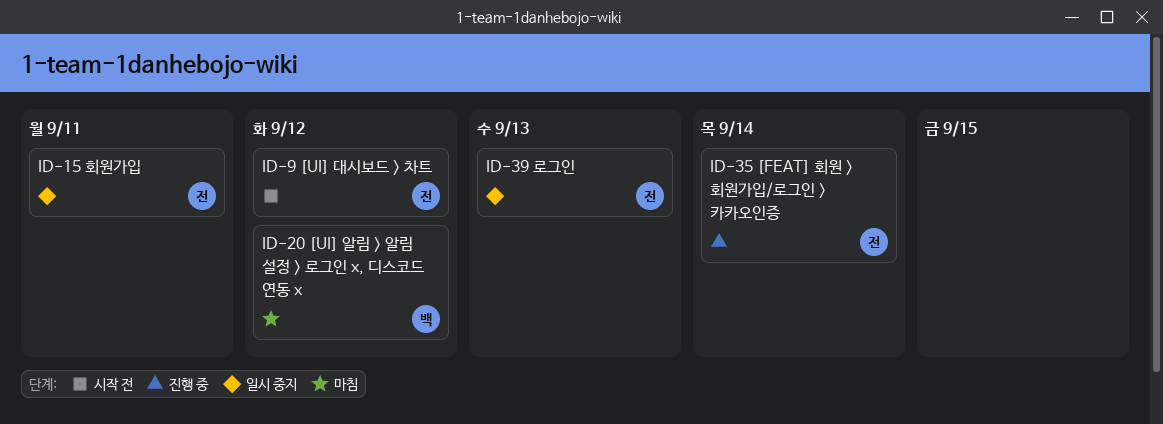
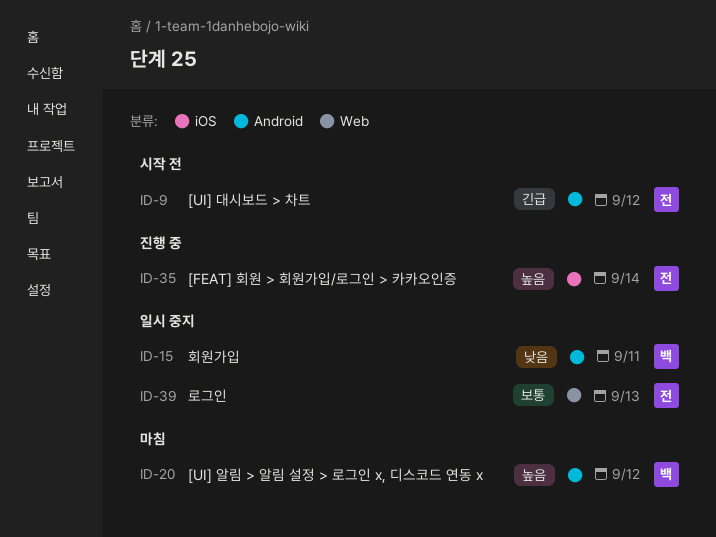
ID-15, owner: 전 -> 백

